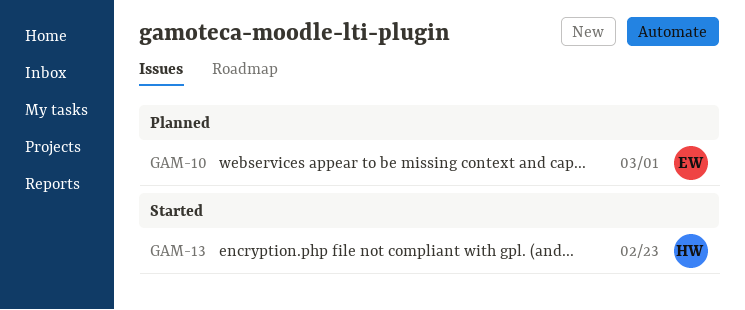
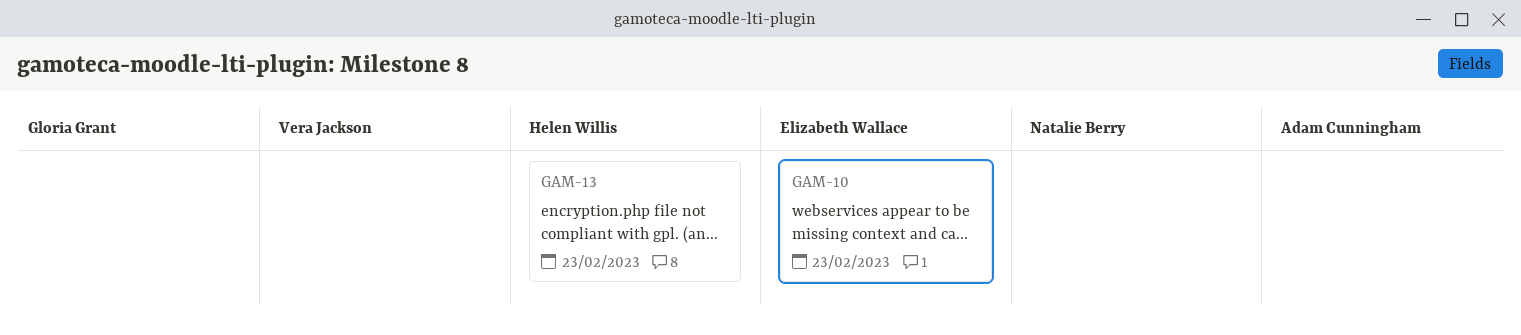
GAM-10, due: Mar 1 -> Feb 23

